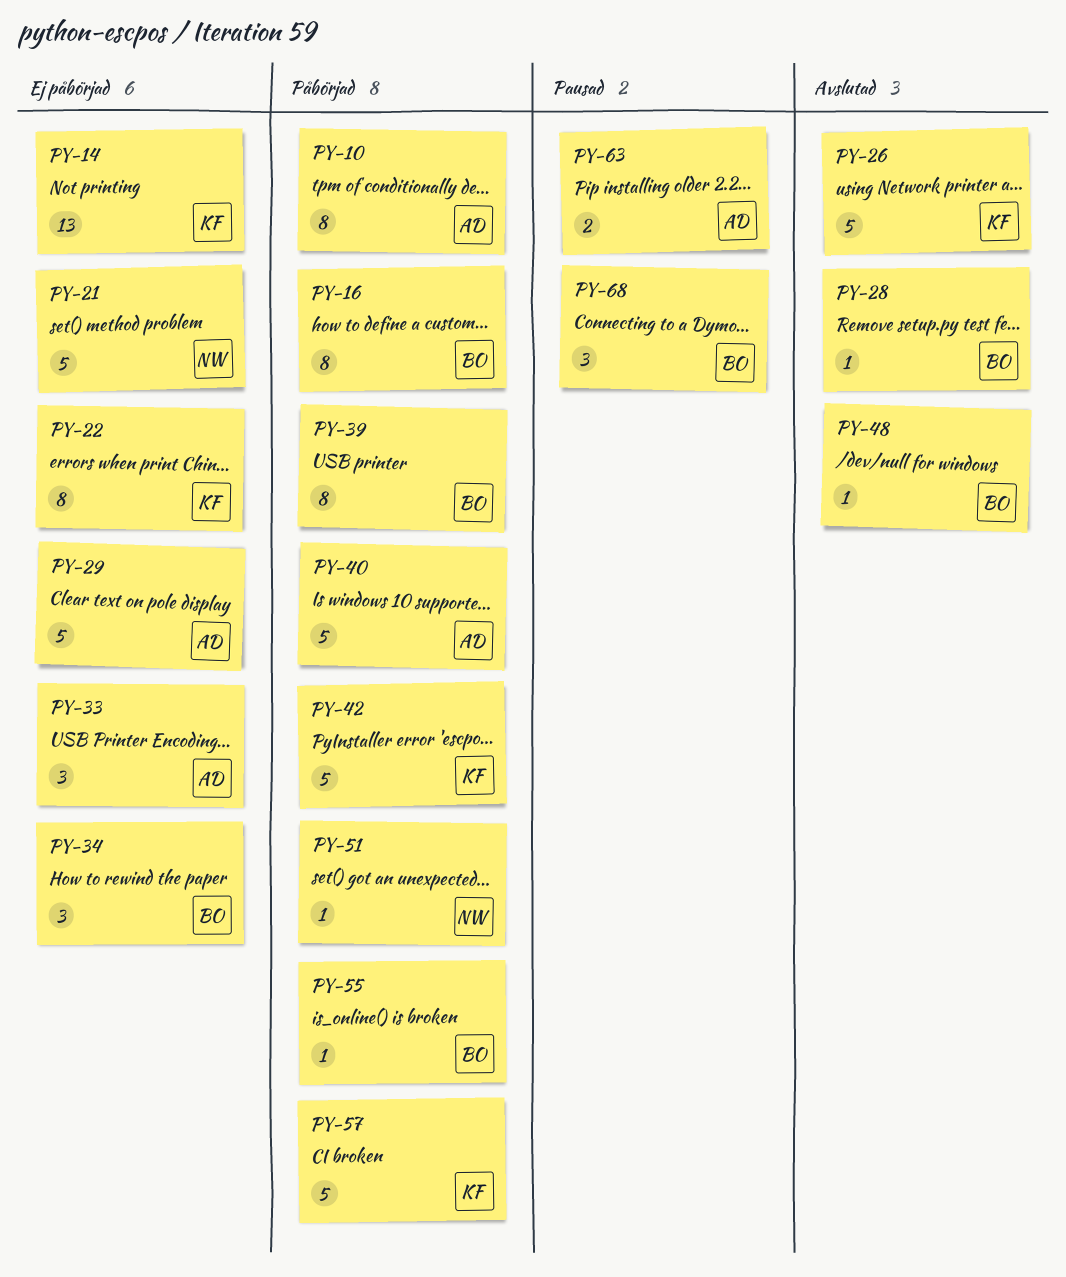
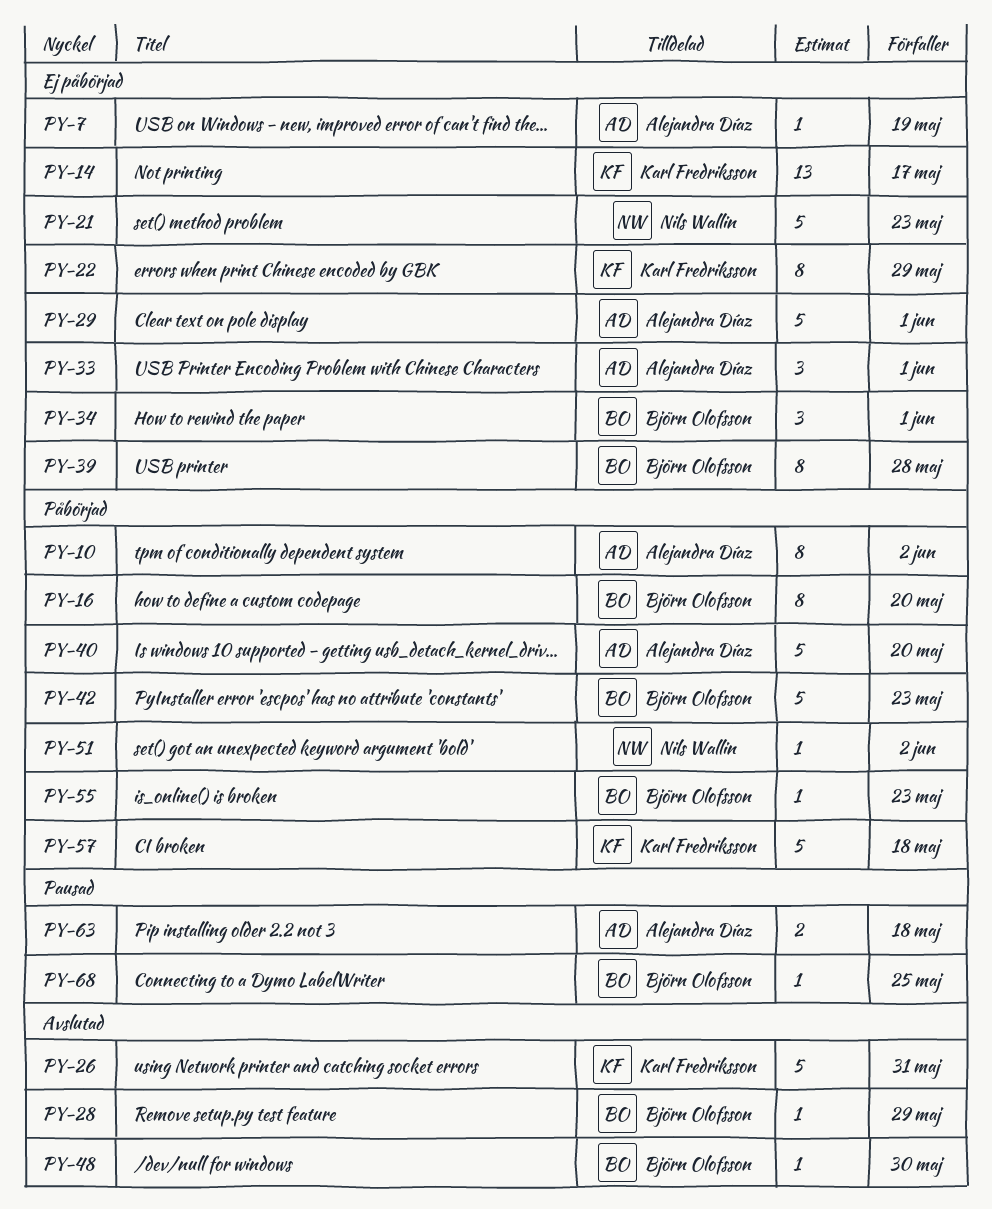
PY-7: none -> present
PY-39, status: Påbörjad -> Ej påbörjad
PY-42, owner: Karl Fredriksson -> Björn Olofsson
PY-68, estimate: 3 -> 1

